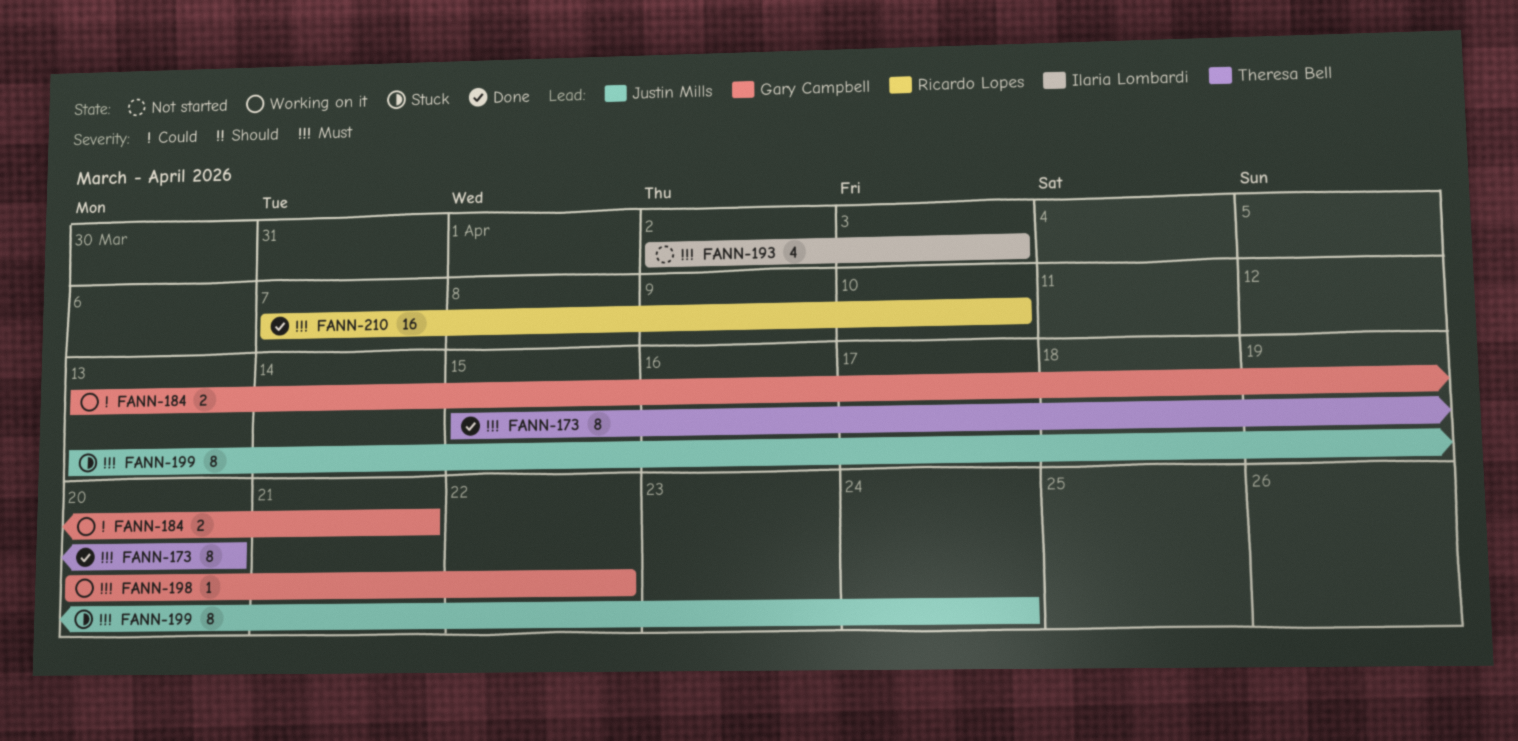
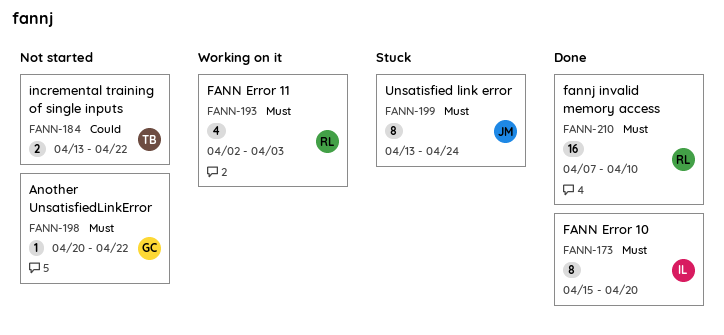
FANN-173, owner: Theresa Bell -> Ilaria Lombardi
FANN-184, status: Working on it -> Not started
FANN-184, owner: Gary Campbell -> Theresa Bell
FANN-184, due: Apr 21 -> Apr 22
FANN-193, status: Not started -> Working on it
FANN-193, owner: Ilaria Lombardi -> Ricardo Lopes
FANN-198, status: Working on it -> Not started

